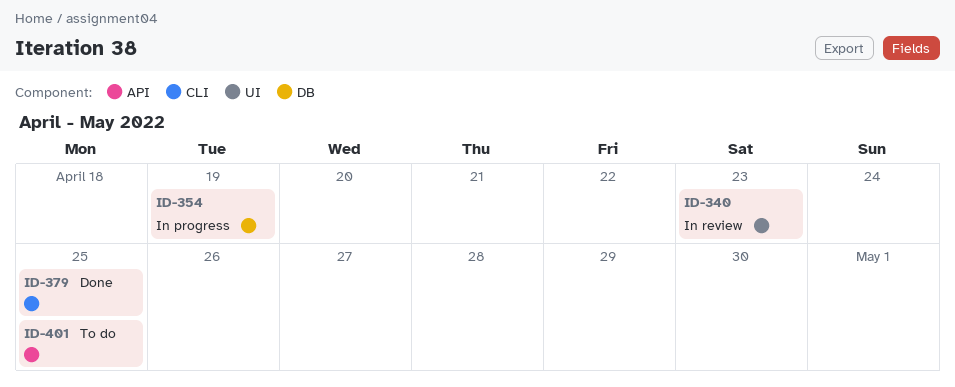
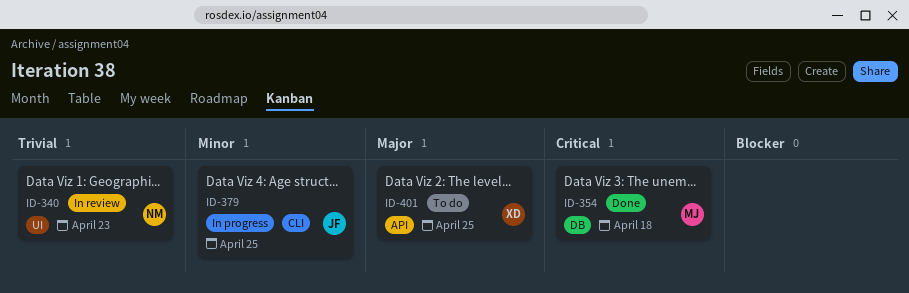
ID-354, status: In progress -> Done
ID-354, due: Apr 19 -> Apr 18
ID-379, status: Done -> In progress

